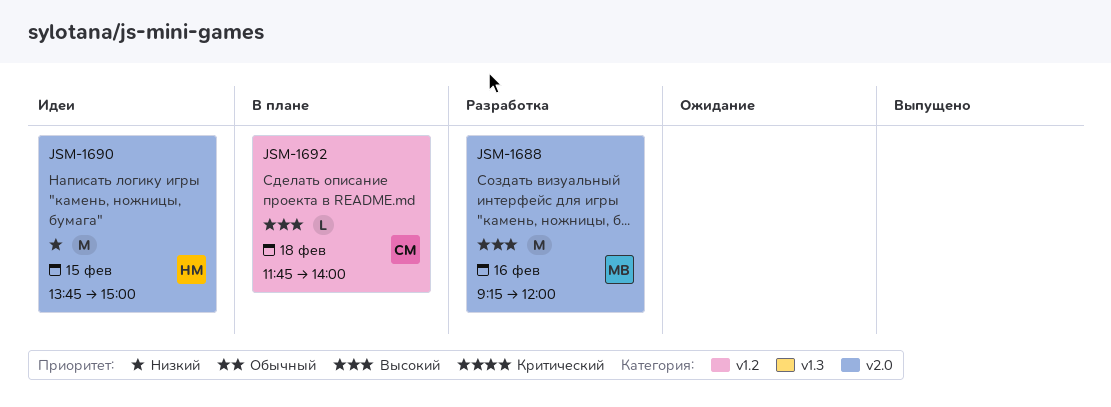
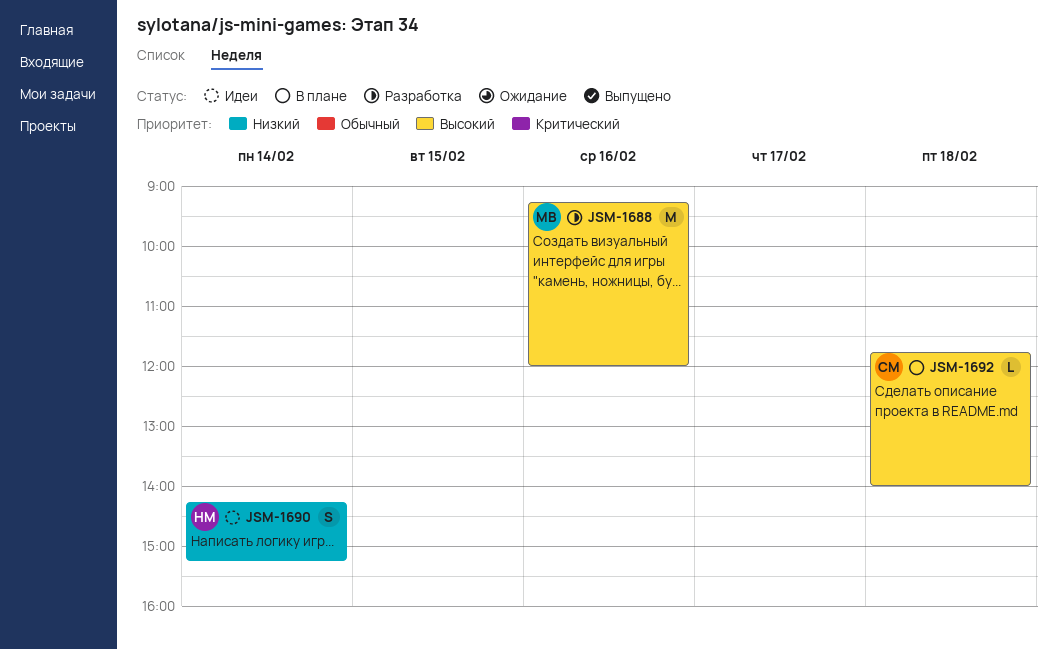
JSM-1690, estimate: M -> S
JSM-1690, day: Feb 15 -> Feb 14
JSM-1690, begins: 13:45 -> 14:15
JSM-1690, ends: 15:00 -> 15:15

